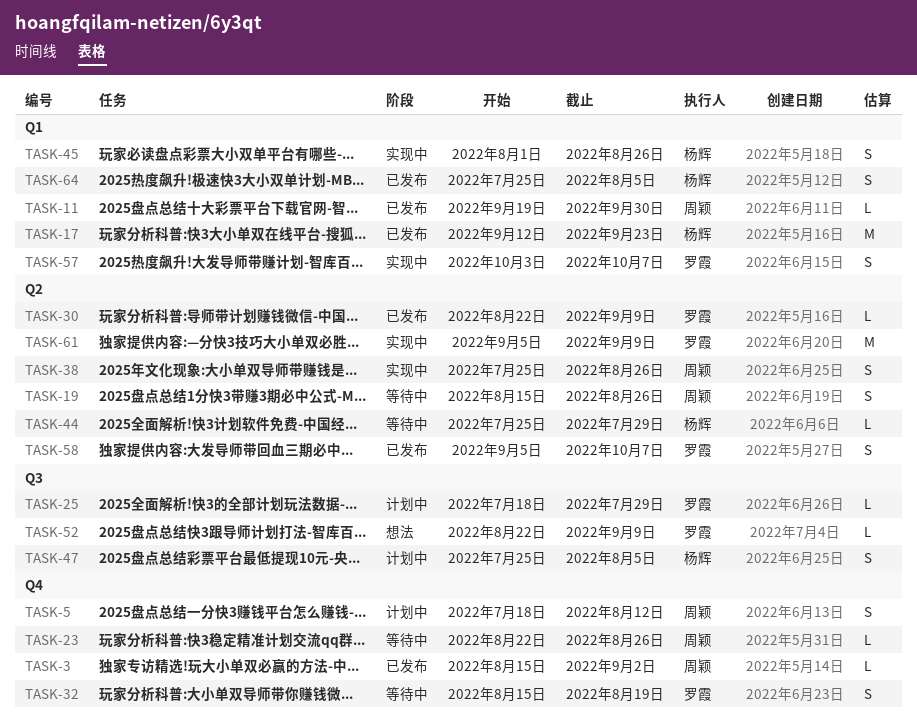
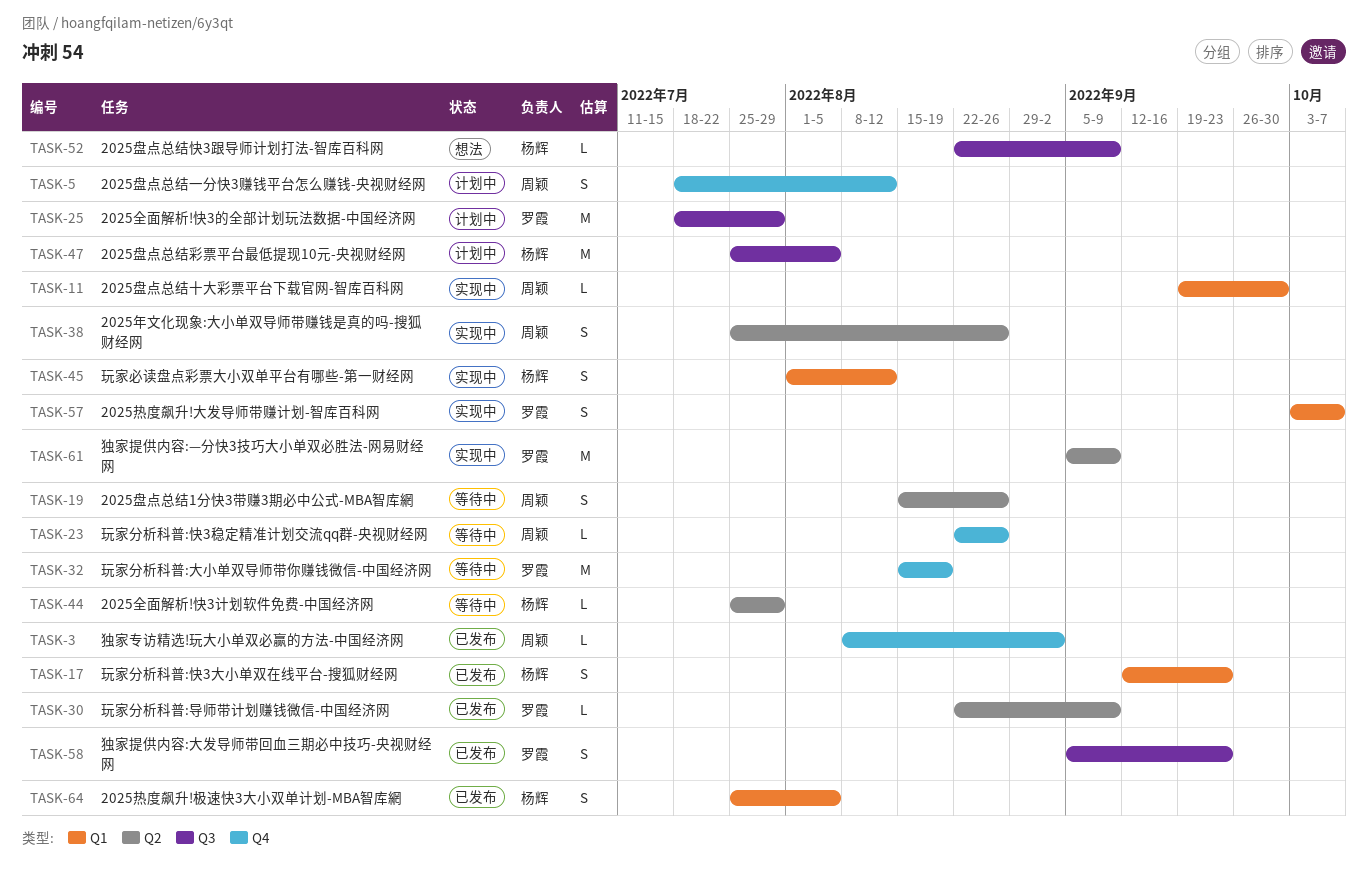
TASK-3, start: Aug 15 -> Aug 8
TASK-11, status: 已发布 -> 实现中
TASK-17, estimate: M -> S
TASK-25, estimate: L -> M
TASK-32, estimate: S -> M
TASK-45, due: Aug 26 -> Aug 12
TASK-47, estimate: S -> M
TASK-52, owner: 罗霞 -> 杨辉
TASK-58, label: Q2 -> Q3
TASK-58, due: Oct 7 -> Sep 23

